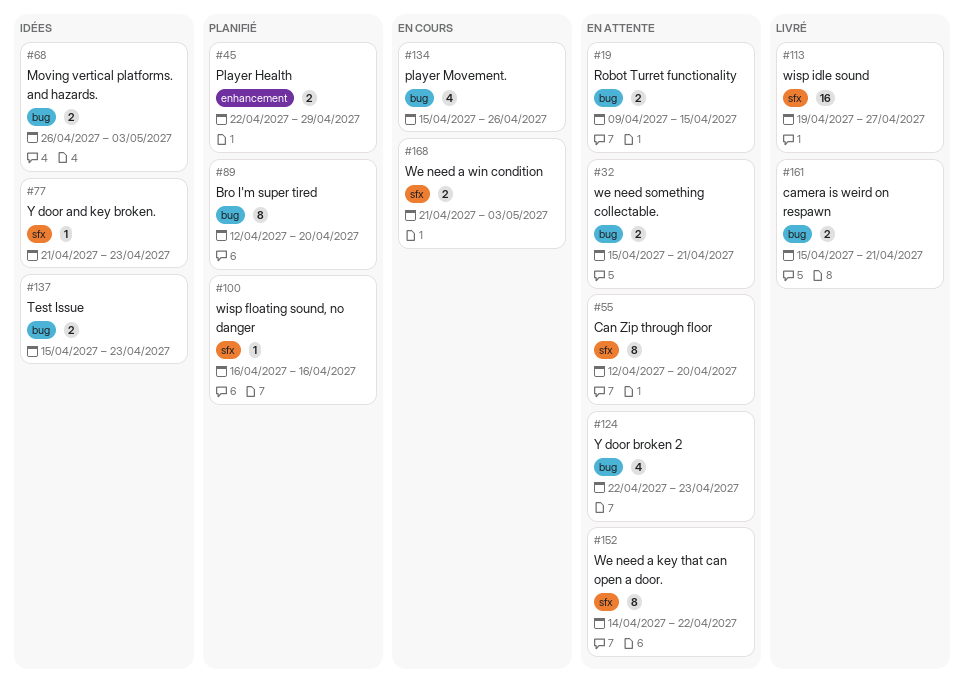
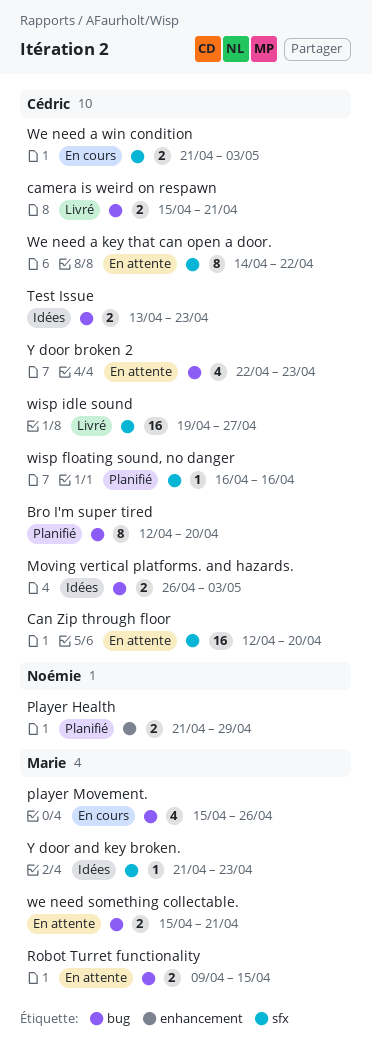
Can Zip through floor, estimate: 8 -> 16
Player Health, start: Apr 22 -> Apr 21
Test Issue, start: Apr 15 -> Apr 13

